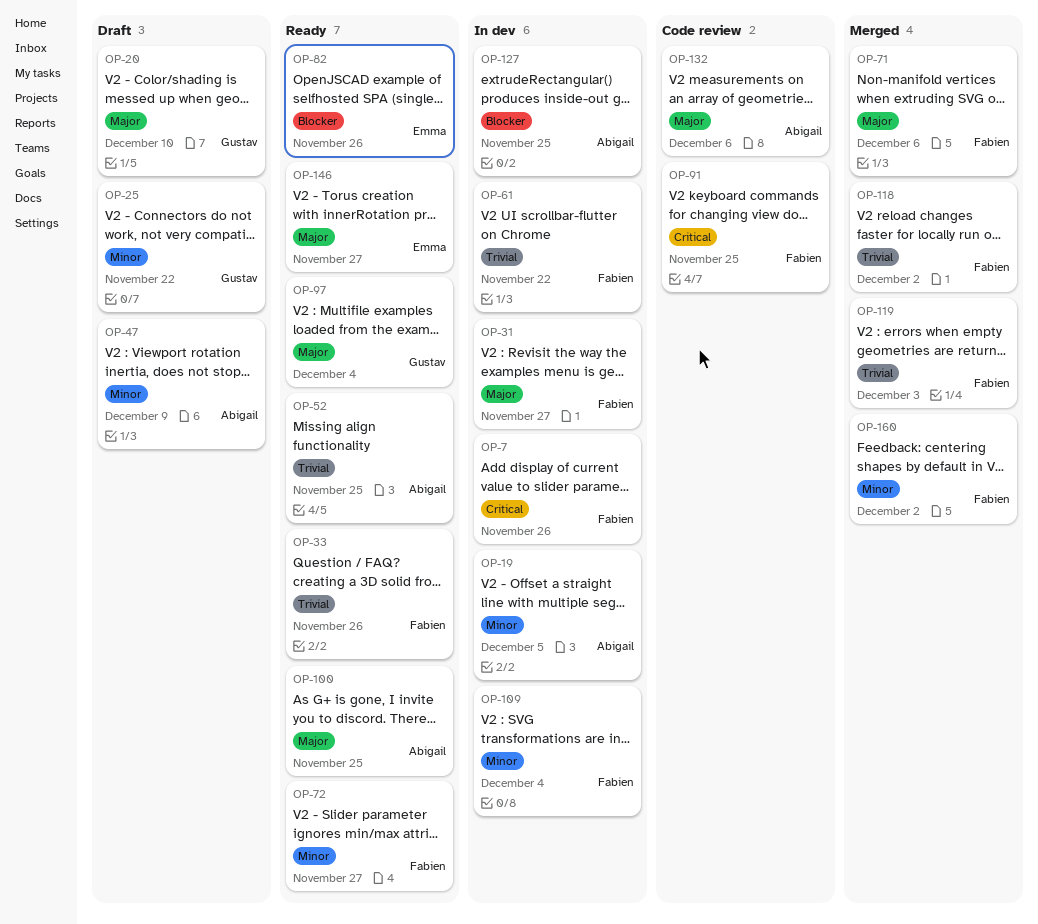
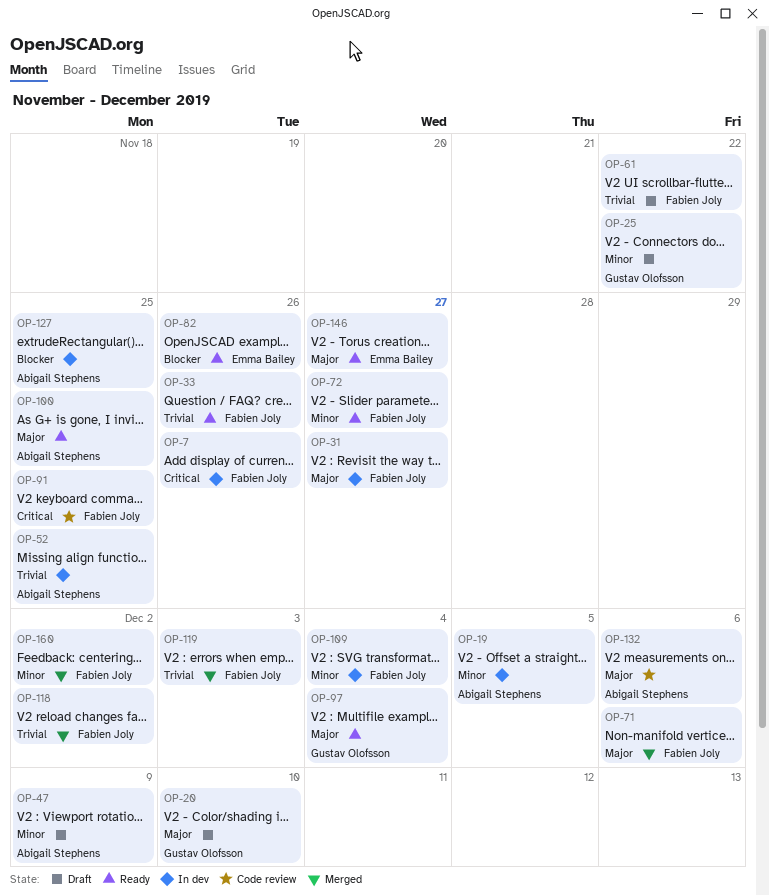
OP-52, status: Ready -> In dev
OP-61, status: In dev -> Draft

